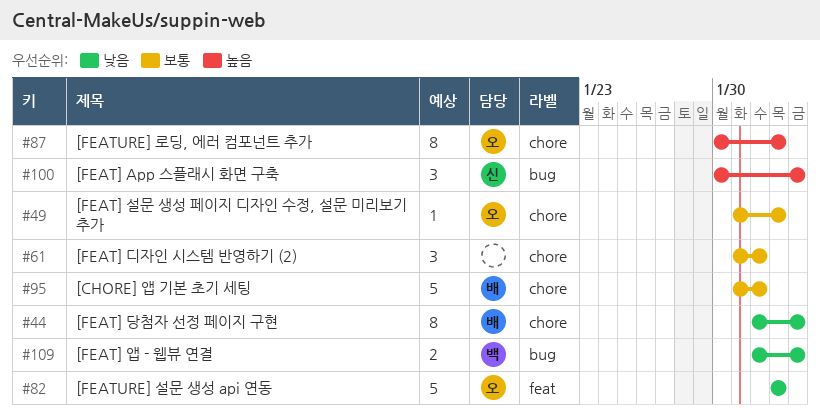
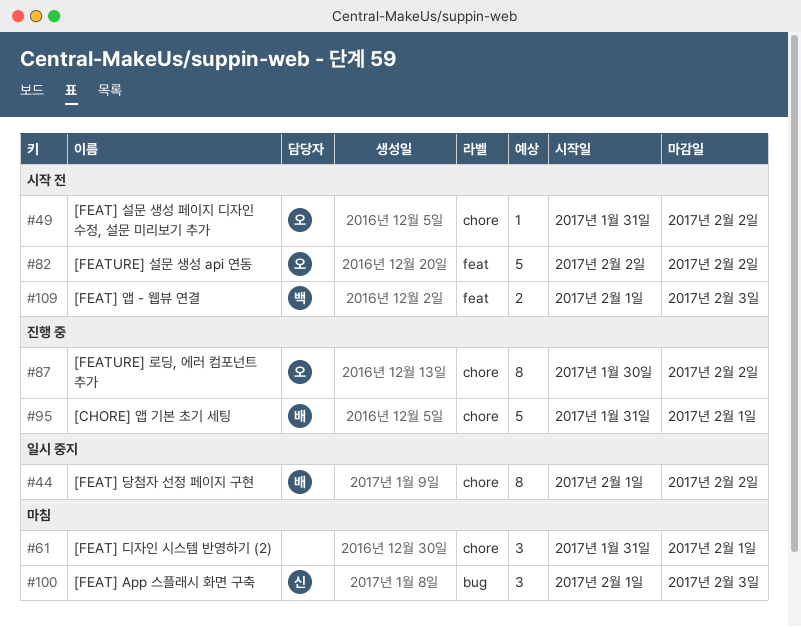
#44, due: Feb 3 -> Feb 2
#100, start: Jan 30 -> Feb 1
#109, label: bug -> feat

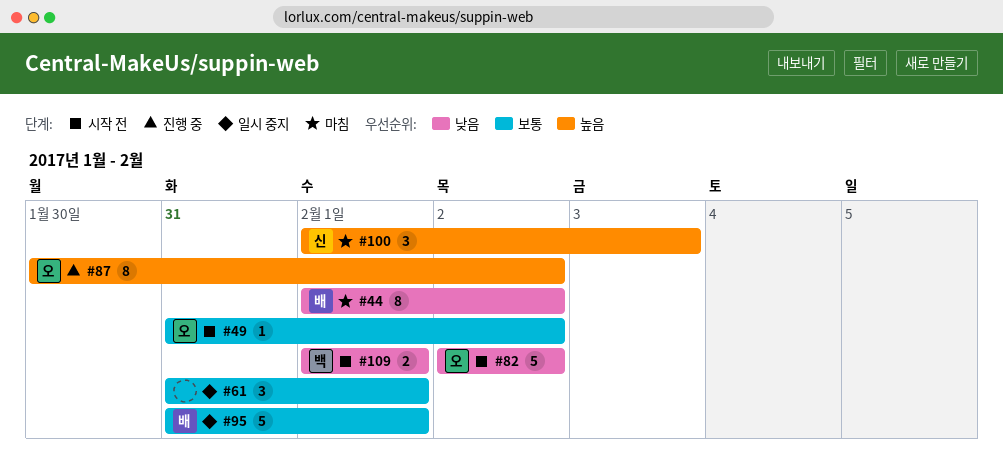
#44, status: 일시 중지 -> 마침
#61, status: 마침 -> 일시 중지
#95, status: 진행 중 -> 일시 중지
#109, due: Feb 3 -> Feb 1

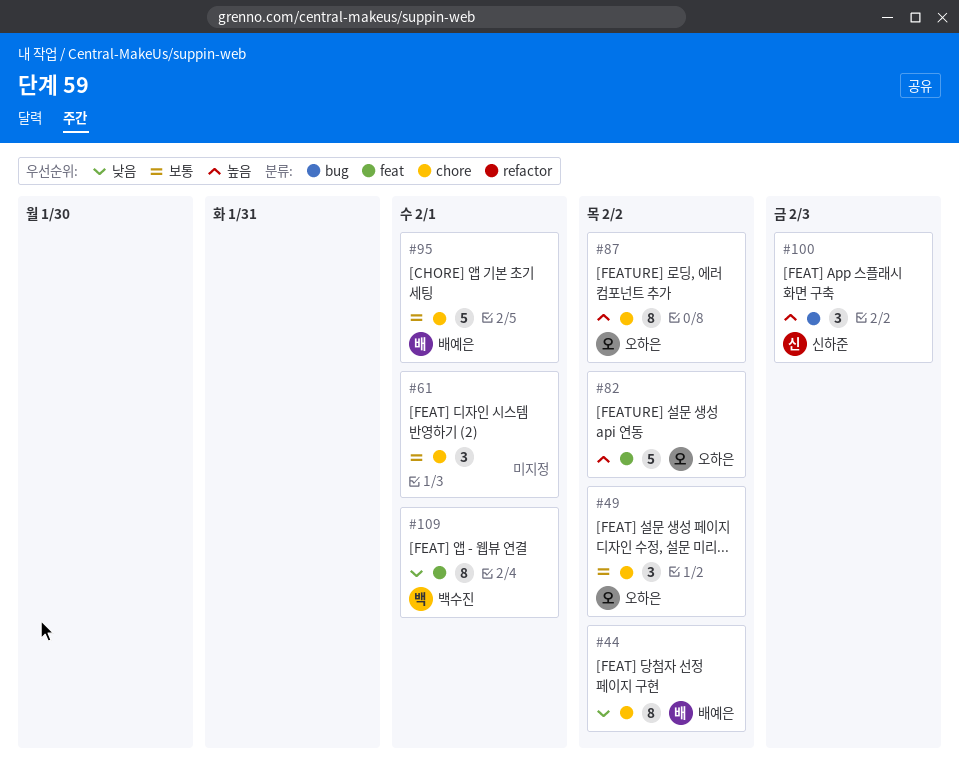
#49, estimate: 1 -> 3
#82, priority: 낮음 -> 높음
#109, estimate: 2 -> 8

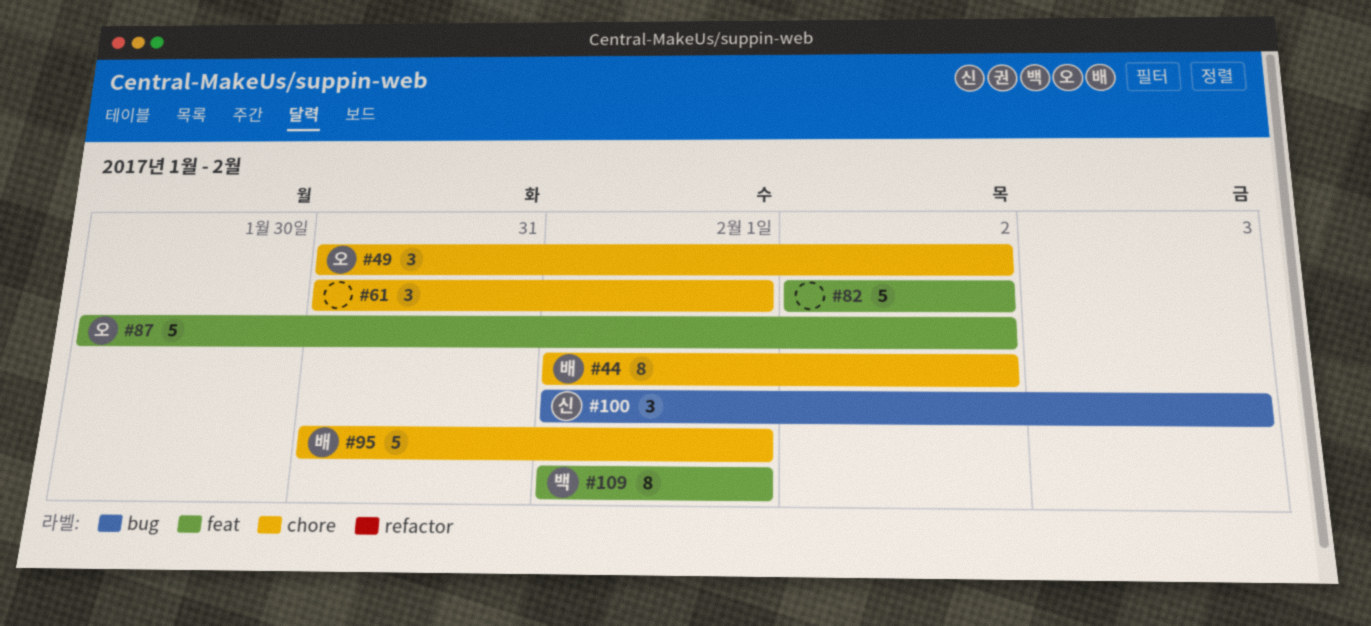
#82, owner: 오하은 -> none
#87, label: chore -> feat
#87, estimate: 8 -> 5

